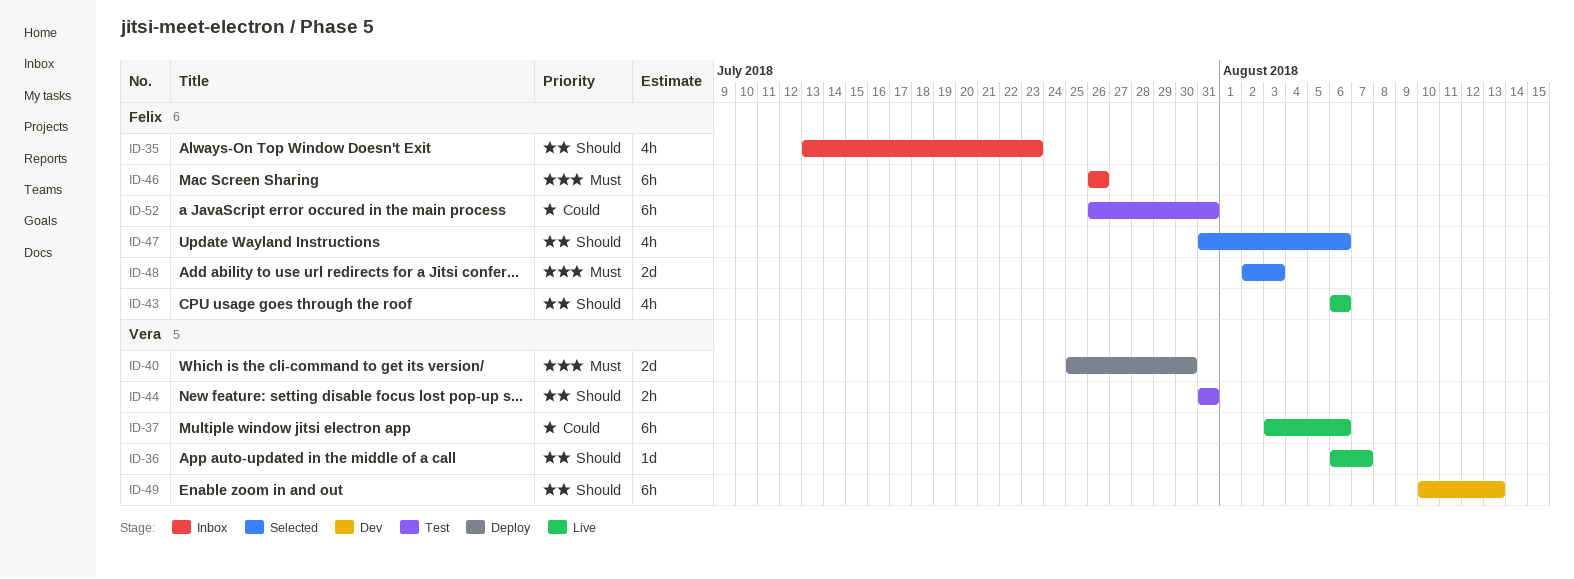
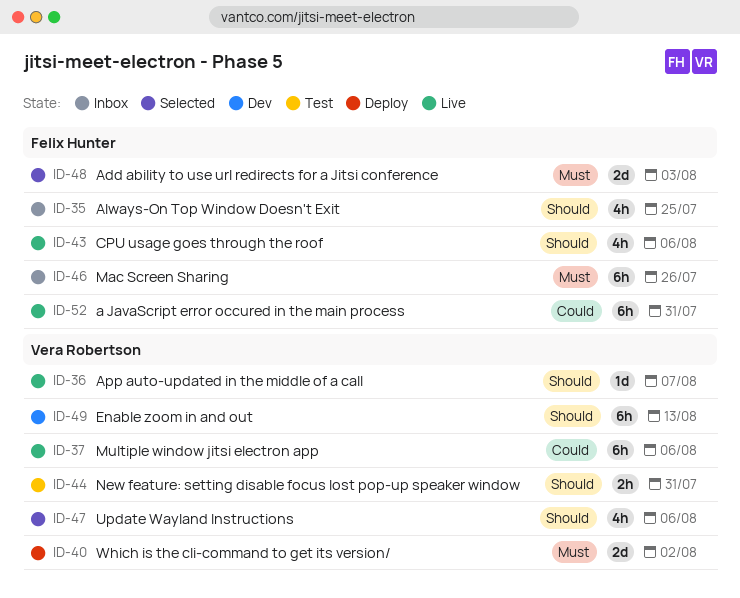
ID-35, due: Jul 23 -> Jul 25
ID-40, due: Jul 30 -> Aug 2
ID-47, owner: Felix Hunter -> Vera Robertson
ID-52, status: Test -> Live

